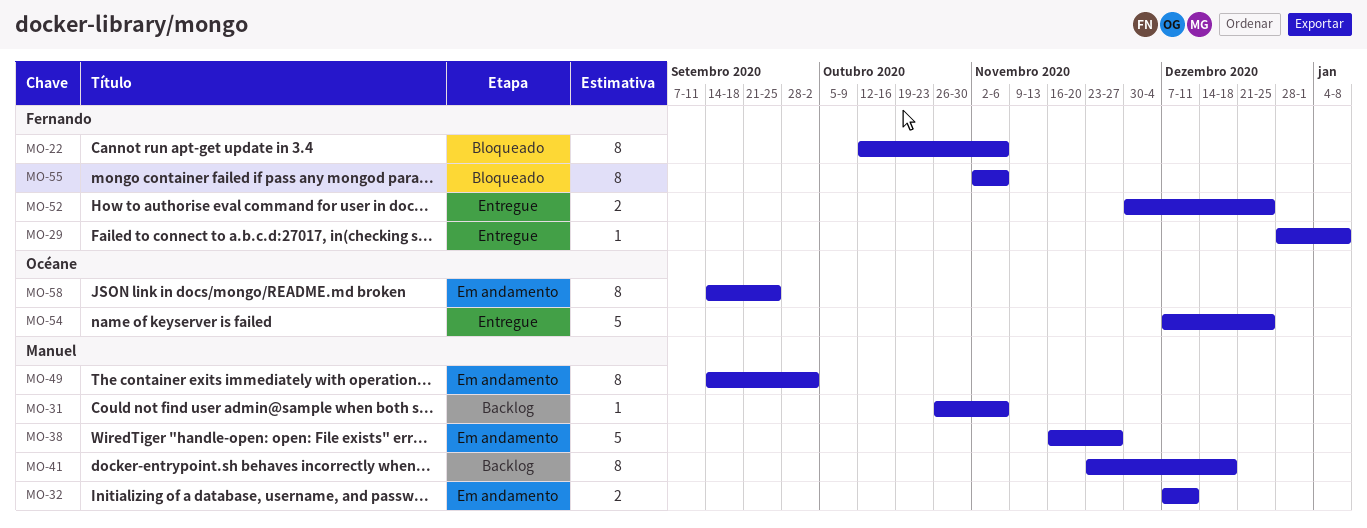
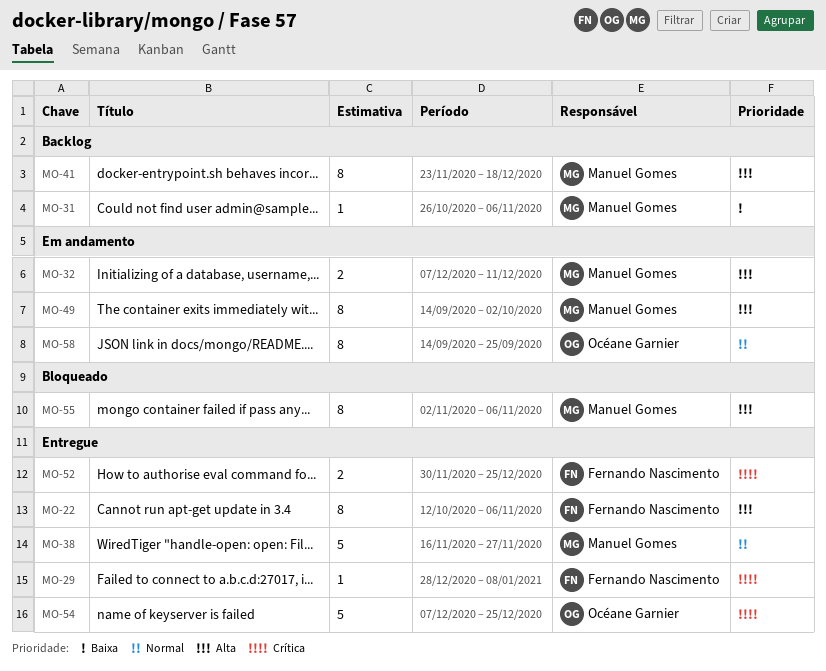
MO-22, status: Bloqueado -> Entregue
MO-38, status: Em andamento -> Entregue
MO-55, owner: Fernando Nascimento -> Manuel Gomes

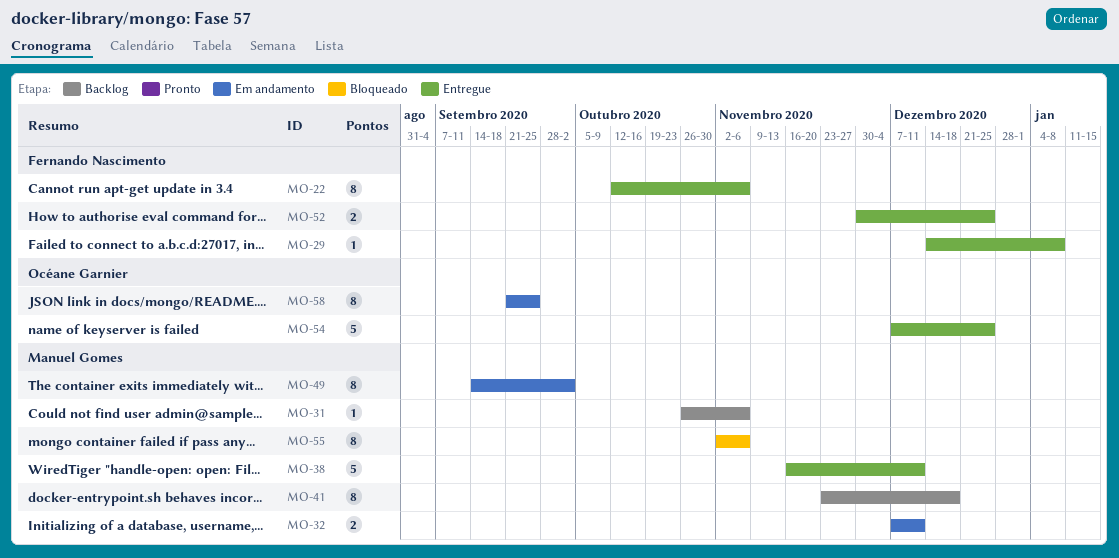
MO-29, start: Dec 28 -> Dec 14
MO-38, due: Nov 27 -> Dec 11
MO-58, start: Sep 14 -> Sep 21

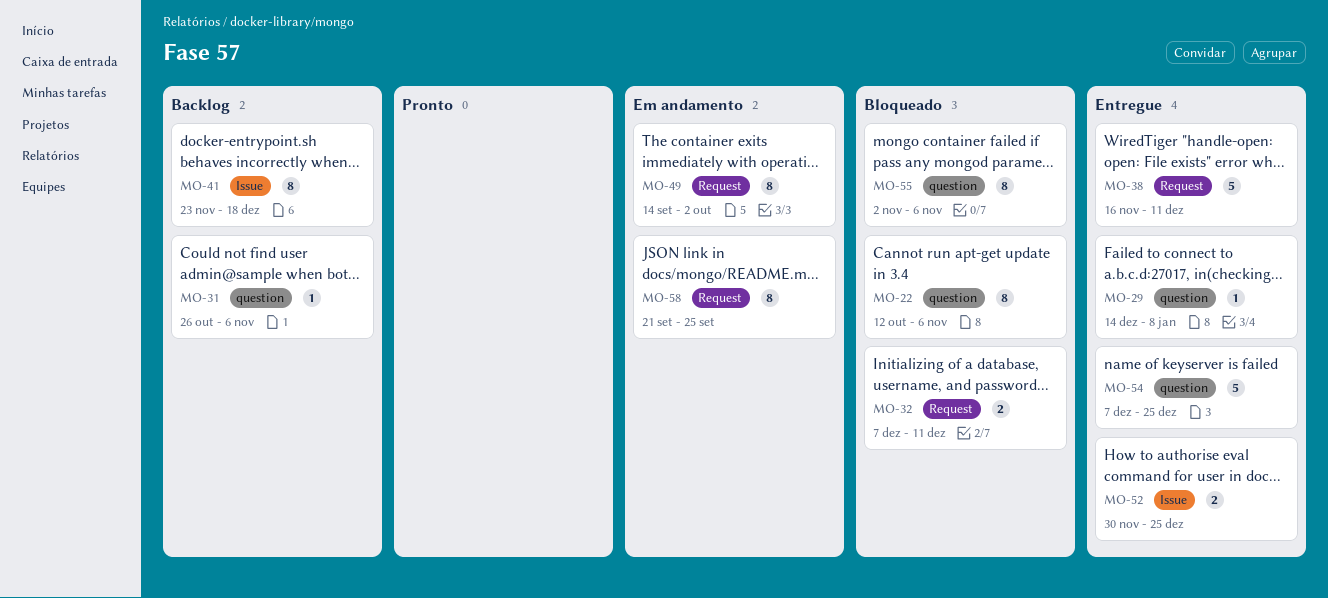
MO-22, status: Entregue -> Bloqueado
MO-32, status: Em andamento -> Bloqueado

